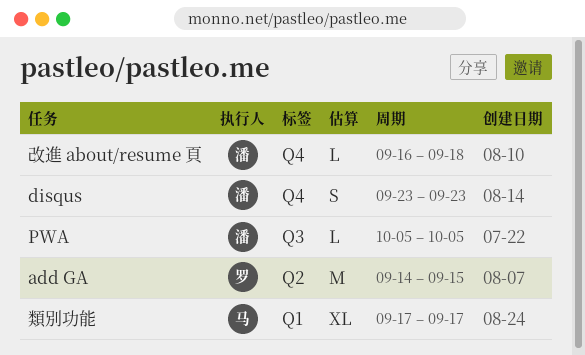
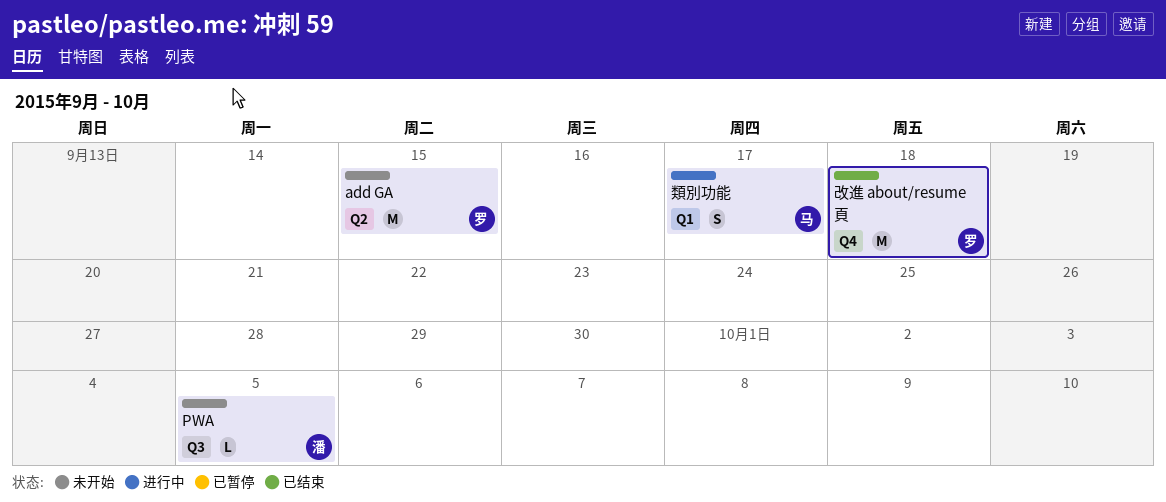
disqus: present -> none
改進 about/resume 頁, owner: 潘 -> 罗
改進 about/resume 頁, estimate: L -> M
類別功能, estimate: XL -> S

